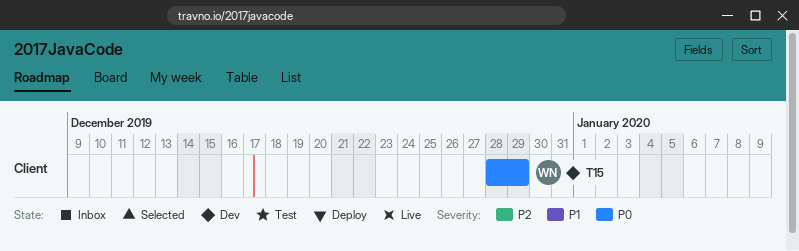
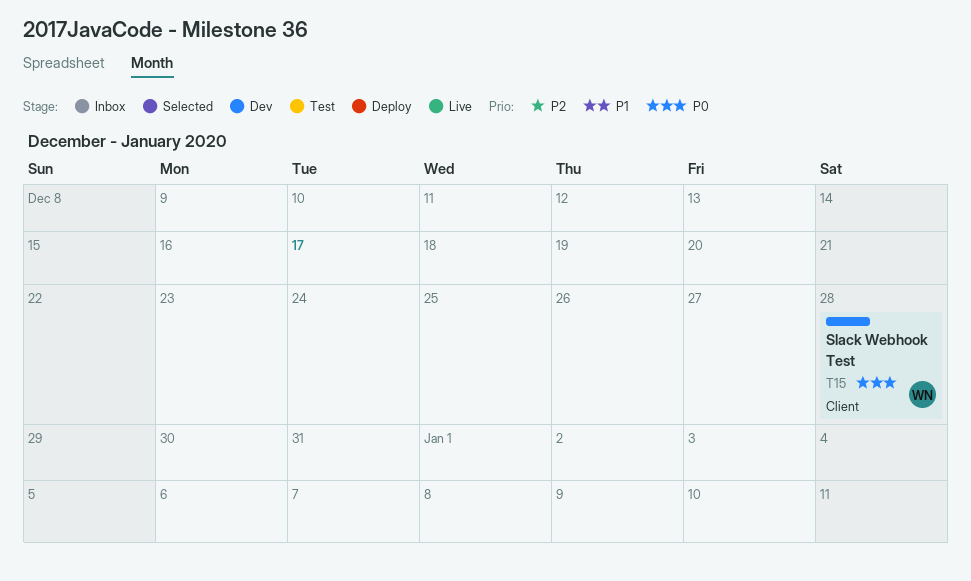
T15, due: Dec 29 -> Dec 28

